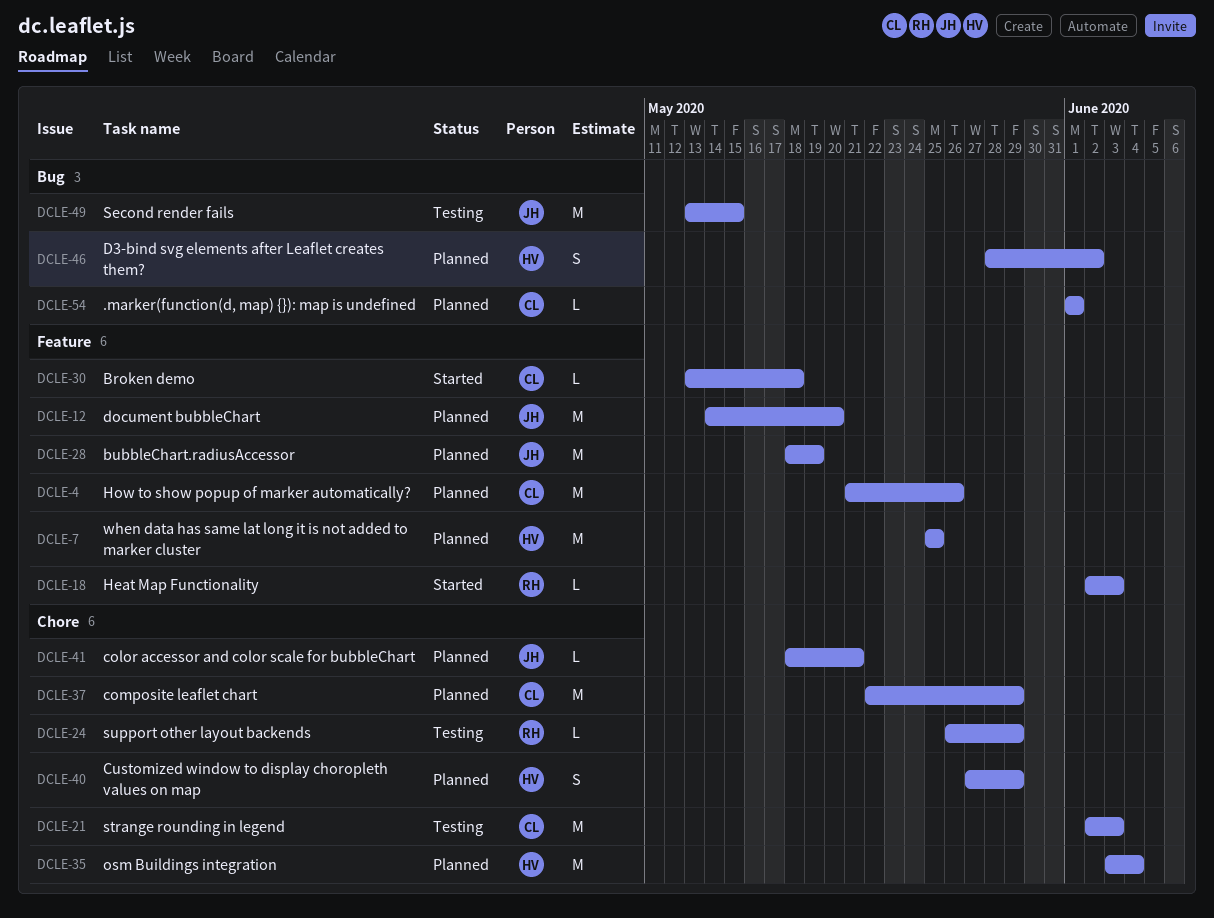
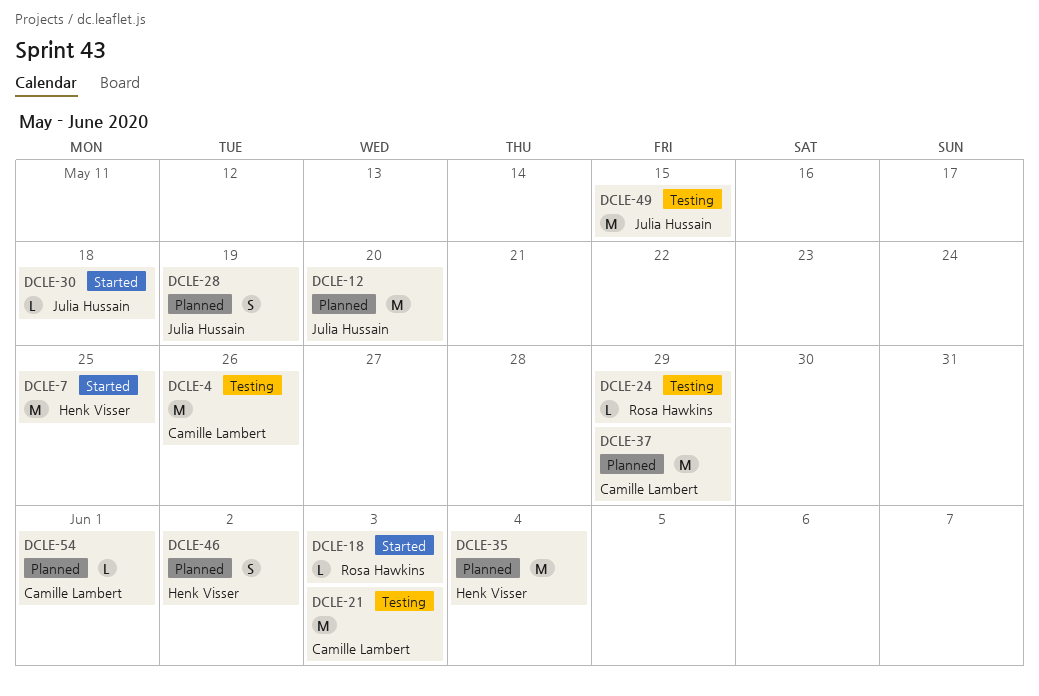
DCLE-4, status: Planned -> Testing
DCLE-7, status: Planned -> Started
DCLE-28, estimate: M -> S
DCLE-30, owner: Camille Lambert -> Julia Hussain
DCLE-40: present -> none
DCLE-41: present -> none

